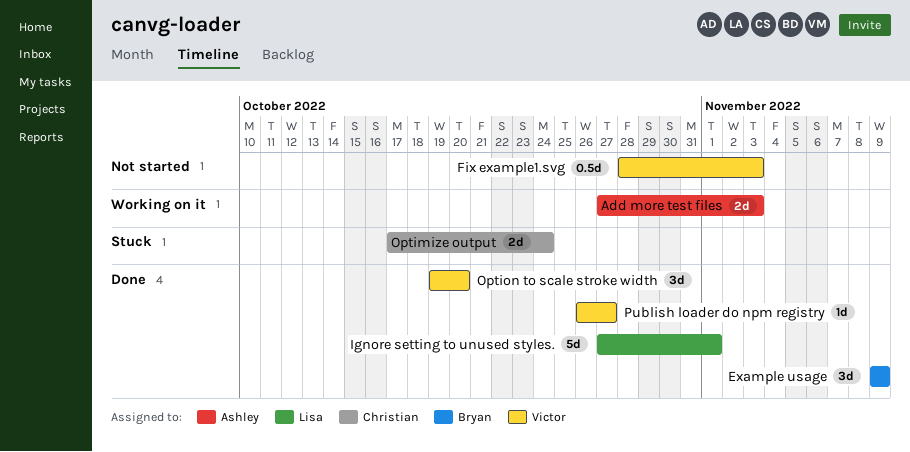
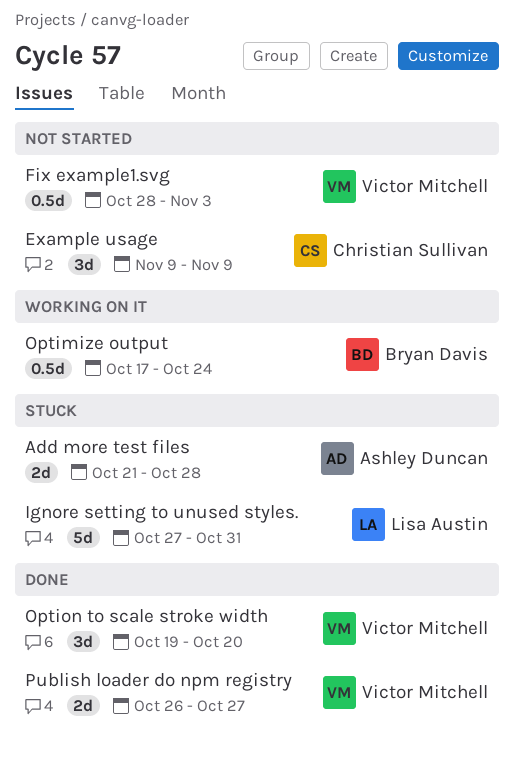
Add more test files, status: Working on it -> Stuck
Add more test files, start: Oct 27 -> Oct 21
Add more test files, due: Nov 3 -> Oct 28
Example usage, status: Done -> Not started
Example usage, owner: Bryan Davis -> Christian Sullivan
Ignore setting to unused styles., status: Done -> Stuck
Ignore setting to unused styles., due: Nov 1 -> Oct 31
Optimize output, status: Stuck -> Working on it
Optimize output, owner: Christian Sullivan -> Bryan Davis
Optimize output, estimate: 2d -> 0.5d
Publish loader do npm registry, estimate: 1d -> 2d

